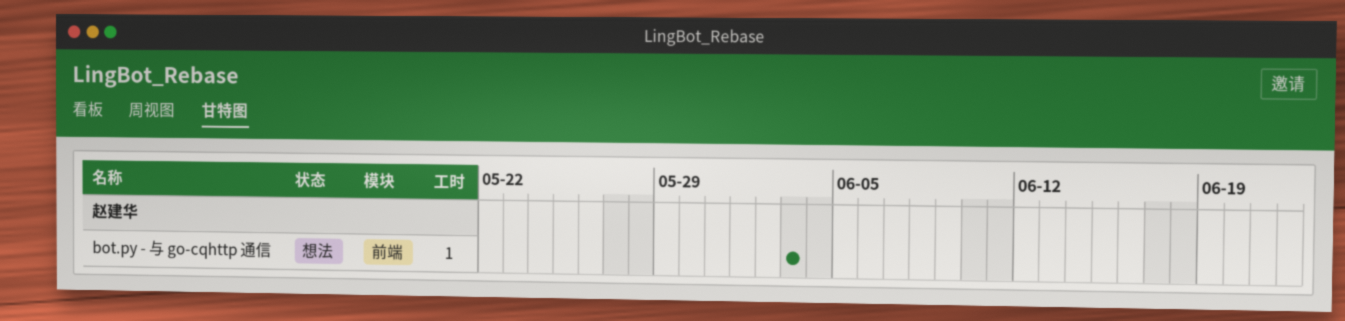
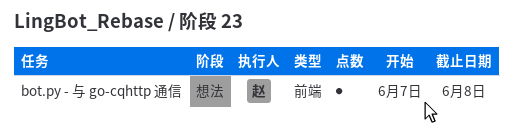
bot.py - 与 go-cqhttp 通信, start: Jun 3 -> Jun 7
bot.py - 与 go-cqhttp 通信, due: Jun 3 -> Jun 8

